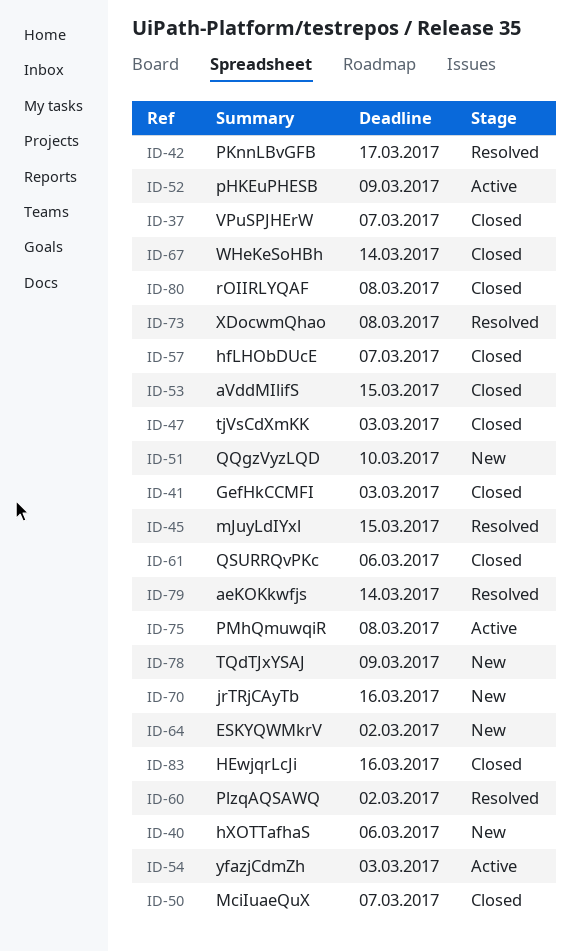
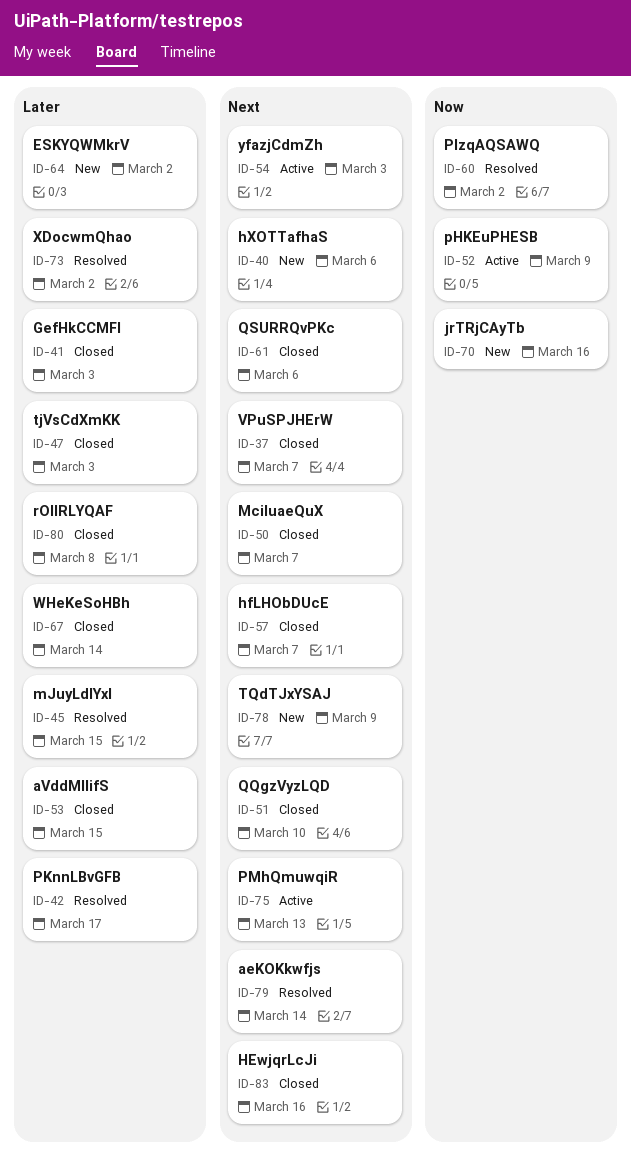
ID-51, status: New -> Closed
ID-73, due: Mar 8 -> Mar 2
ID-75, due: Mar 8 -> Mar 13

